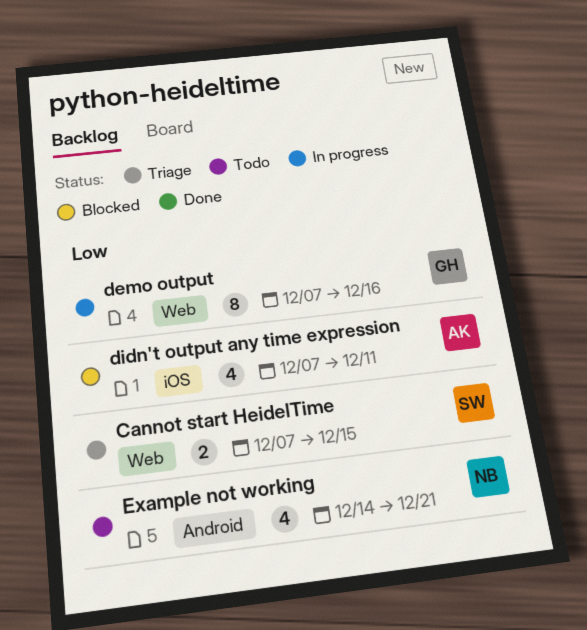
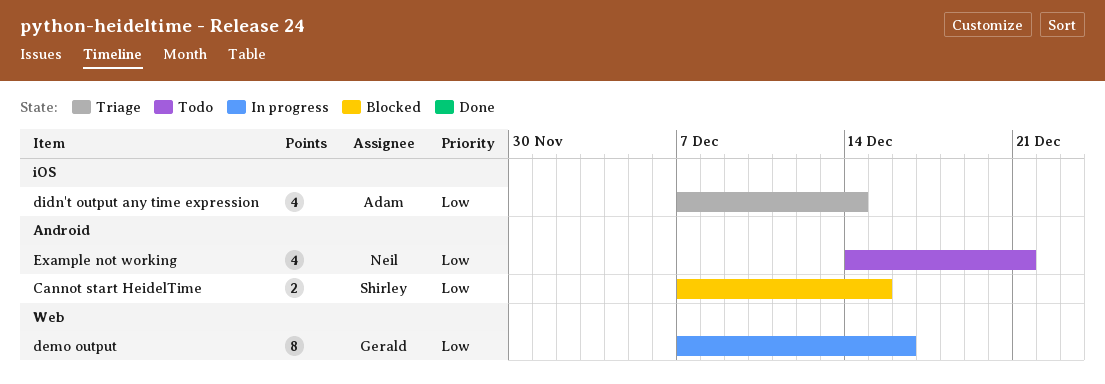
Cannot start HeidelTime, status: Triage -> Blocked
Cannot start HeidelTime, label: Web -> Android
didn't output any time expression, status: Blocked -> Triage
didn't output any time expression, due: Dec 11 -> Dec 14

